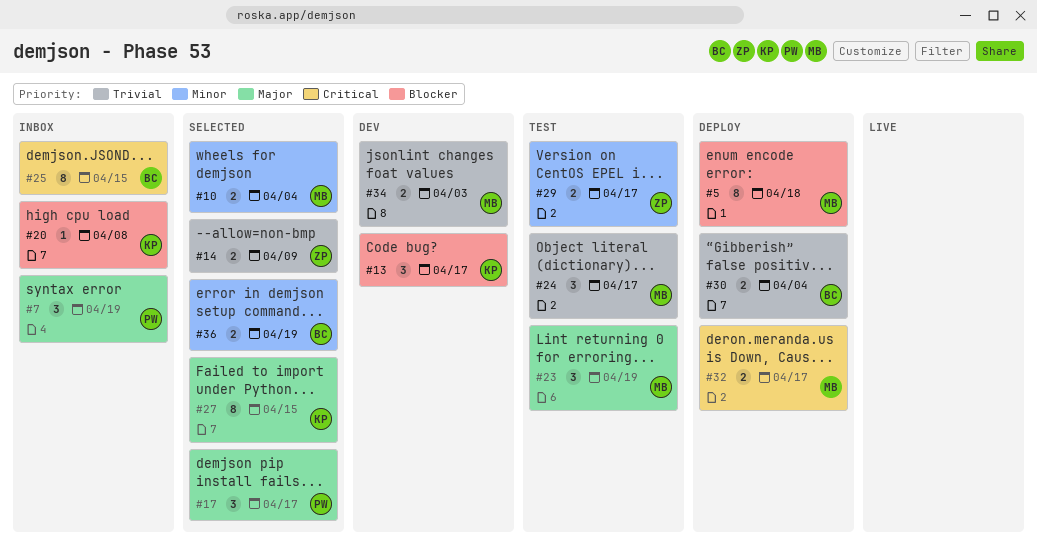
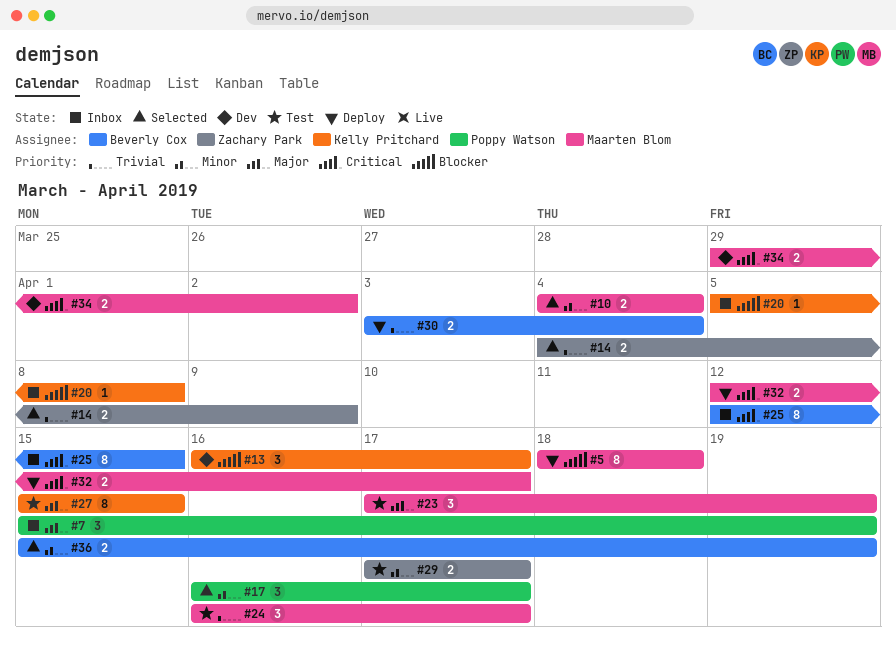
#17, priority: Major -> Minor
#27, status: Selected -> Test
#34, priority: Trivial -> Critical
#34, due: Apr 3 -> Apr 2

